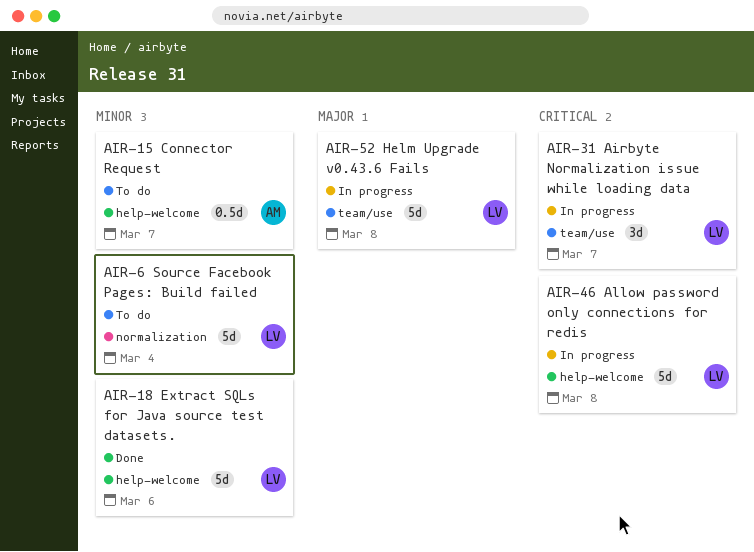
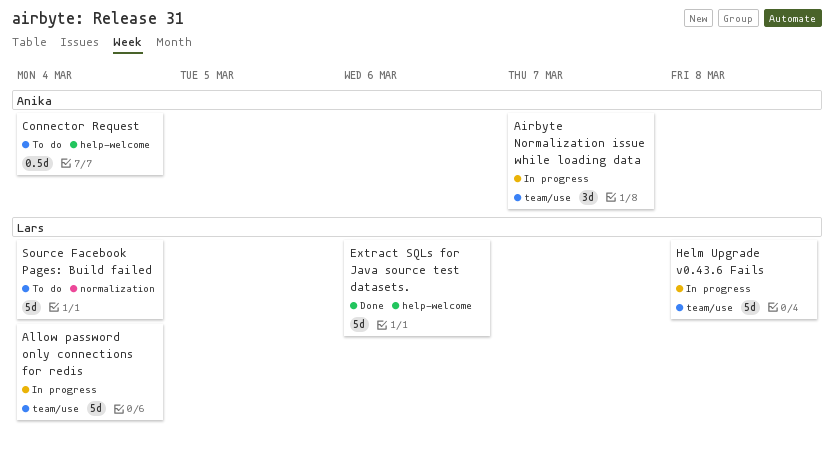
Airbyte Normalization issue while loading data, owner: Lars -> Anika
Allow password only connections for redis, label: help-welcome -> team/use
Allow password only connections for redis, due: Mar 8 -> Mar 4
Connector Request, due: Mar 7 -> Mar 4

